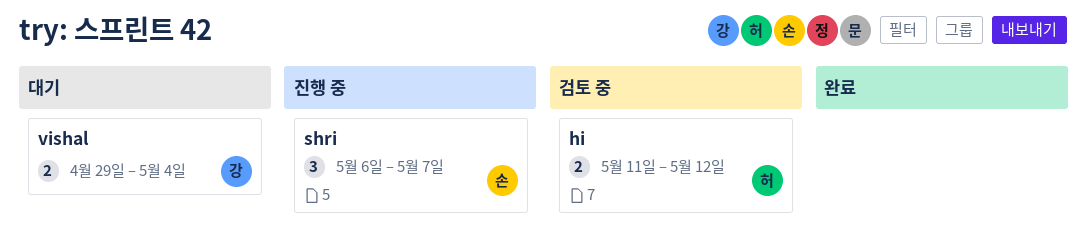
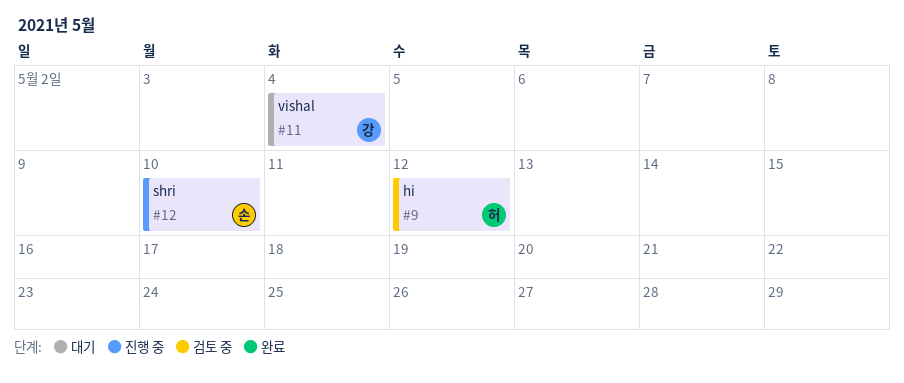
shri, due: May 7 -> May 10

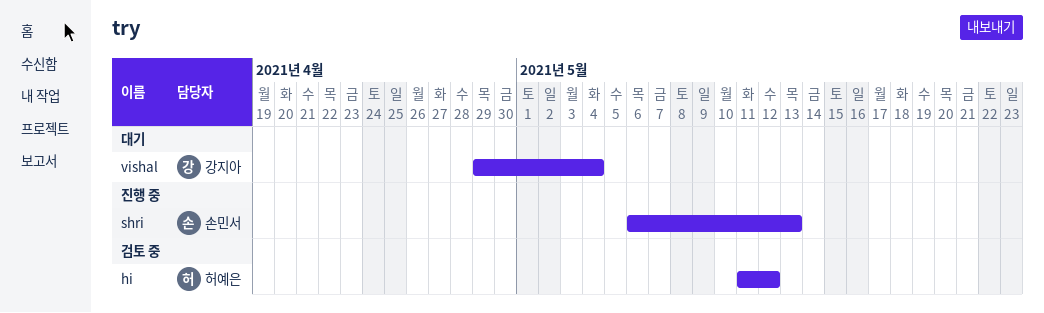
shri, due: May 10 -> May 13

